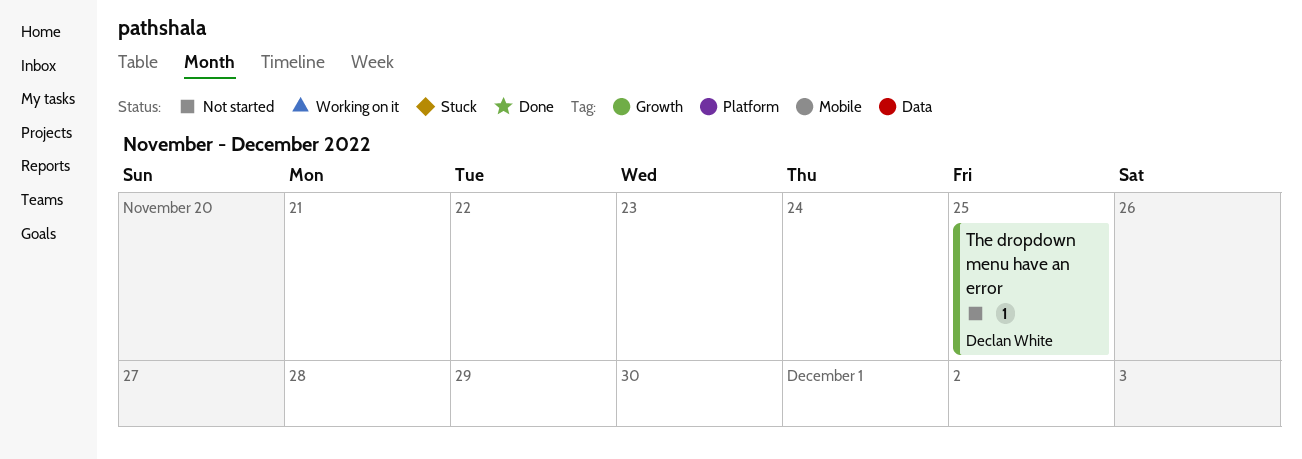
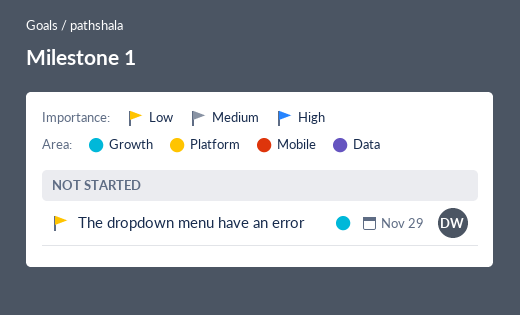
The dropdown menu have an error, due: Nov 25 -> Nov 29

